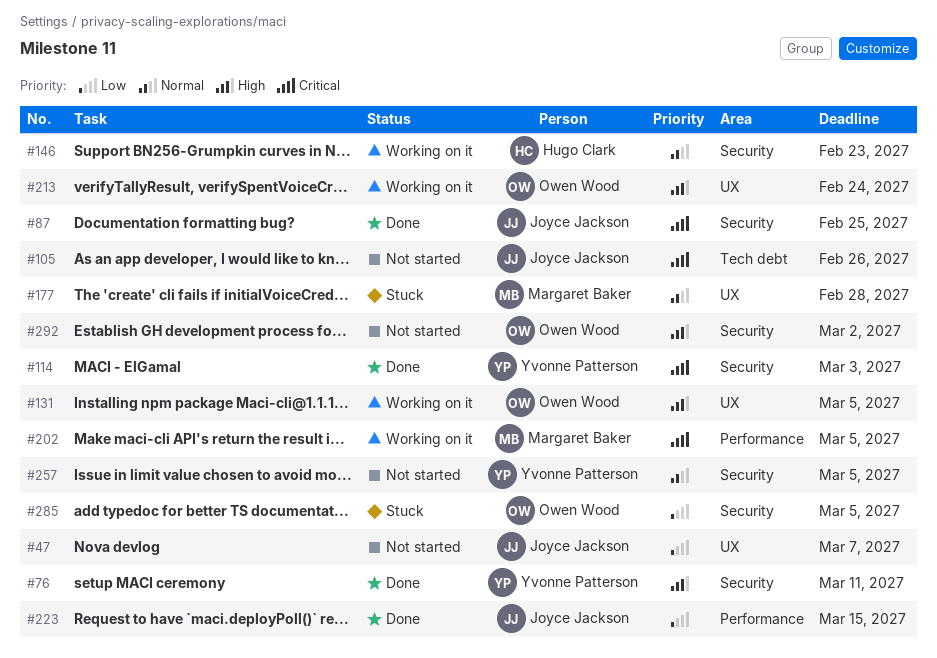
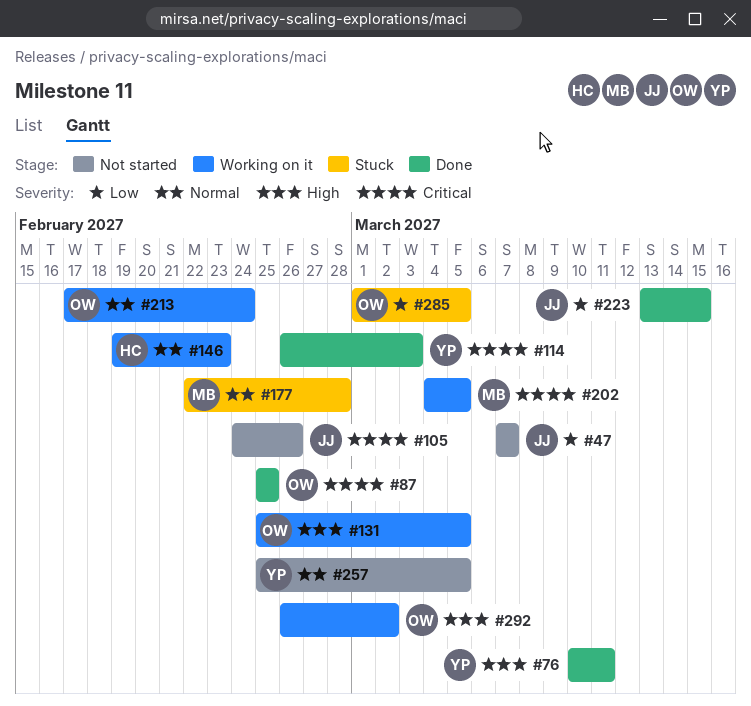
#87, owner: Joyce Jackson -> Owen Wood
#213, priority: High -> Normal
#292, status: Not started -> Working on it

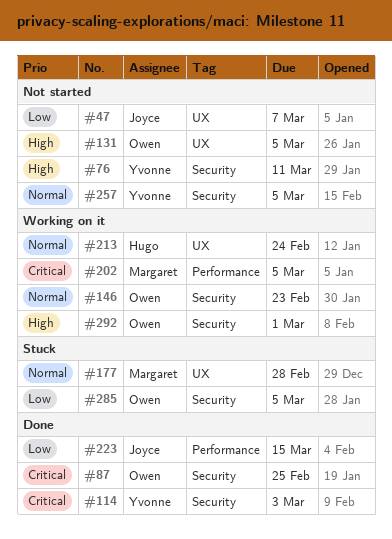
#76, status: Done -> Not started
#105: present -> none
#131, status: Working on it -> Not started
#146, owner: Hugo -> Owen
#213, owner: Owen -> Hugo
#292, due: Mar 2 -> Mar 1

